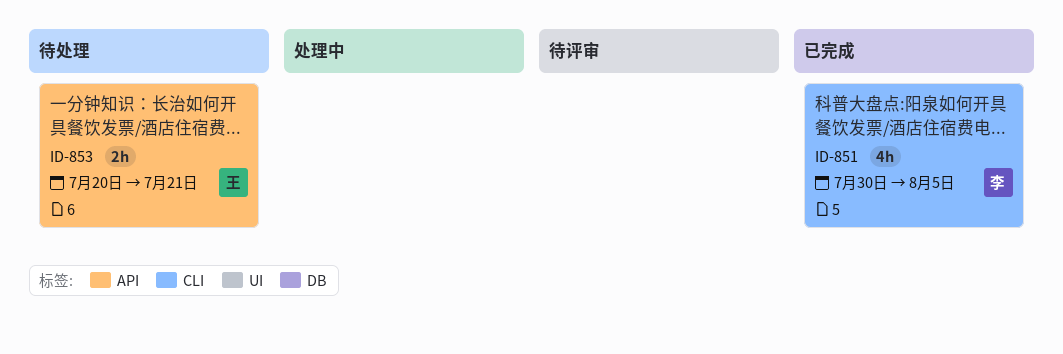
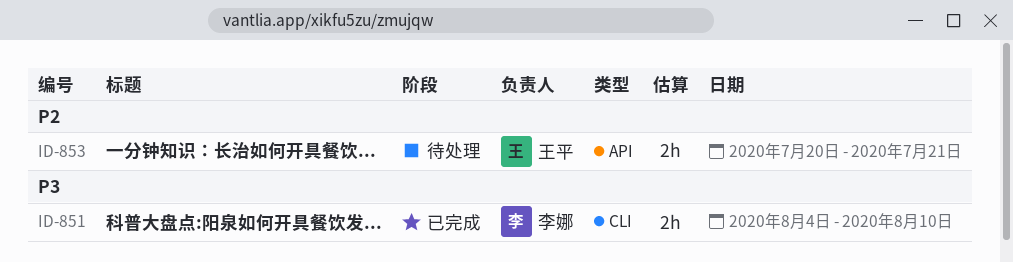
ID-851, estimate: 4h -> 2h
ID-851, start: Jul 30 -> Aug 4
ID-851, due: Aug 5 -> Aug 10

